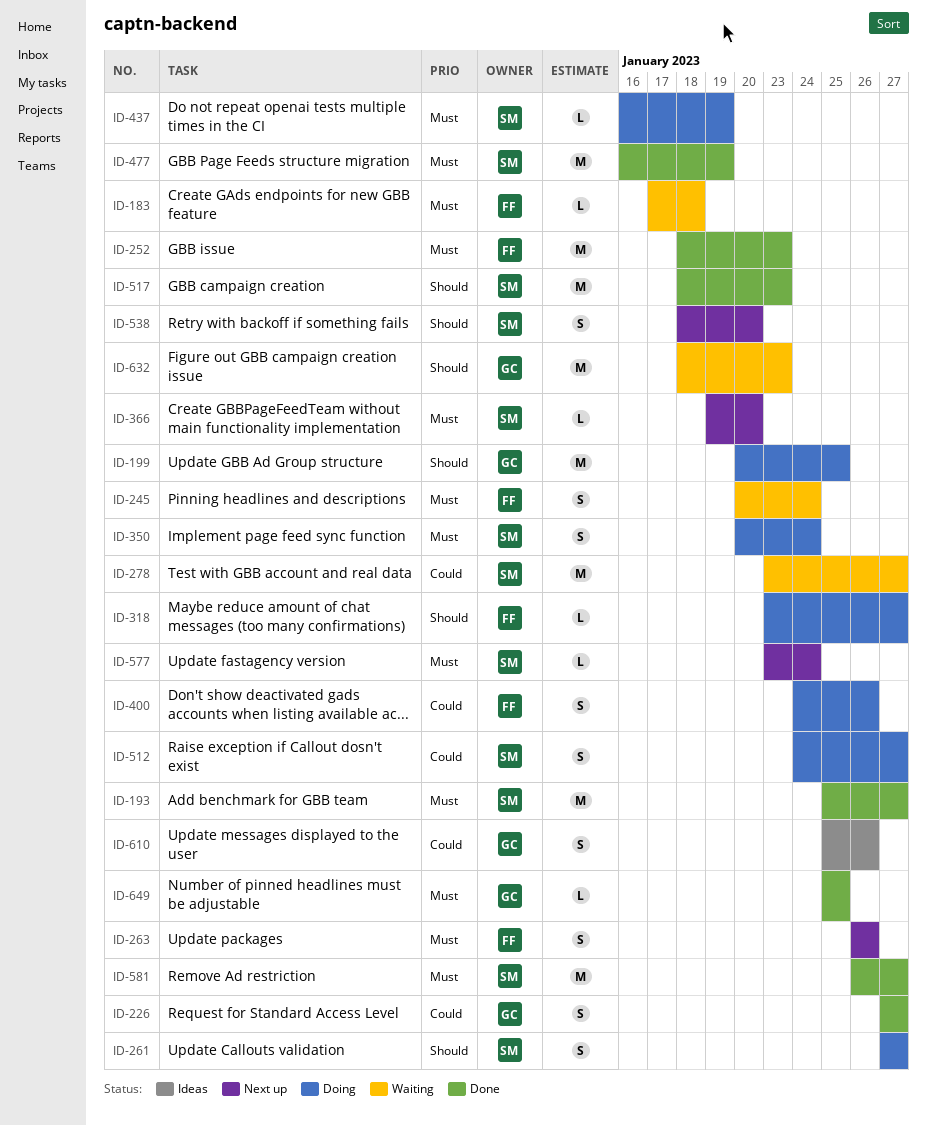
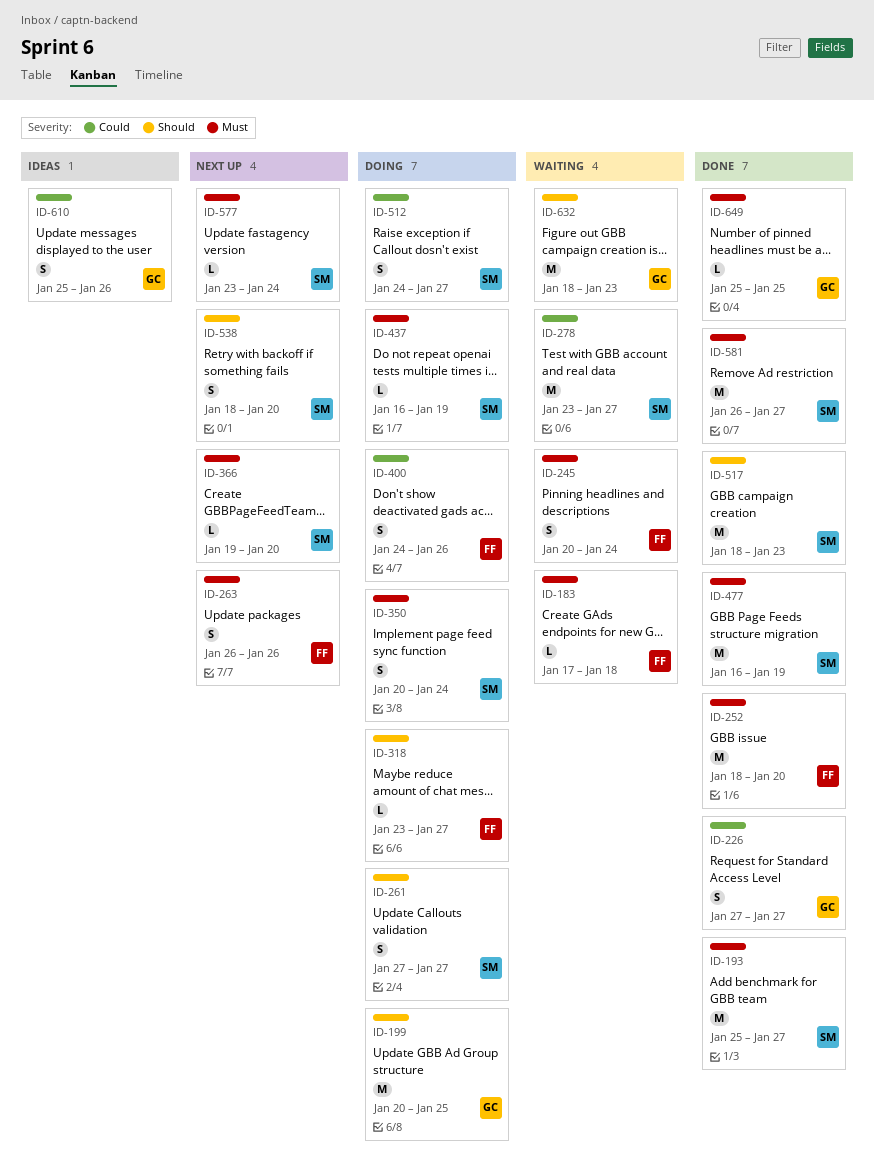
ID-252, due: Jan 23 -> Jan 20

